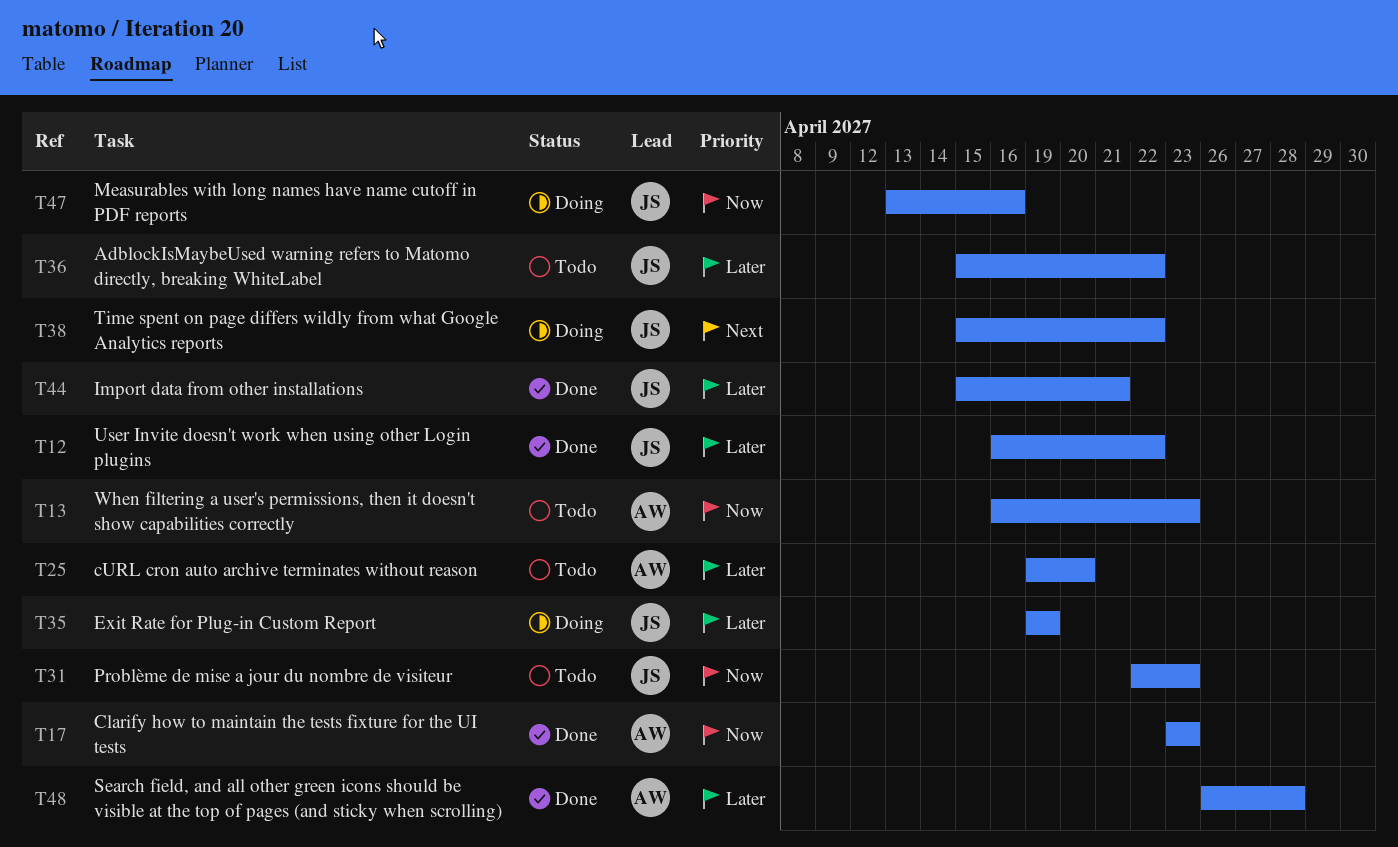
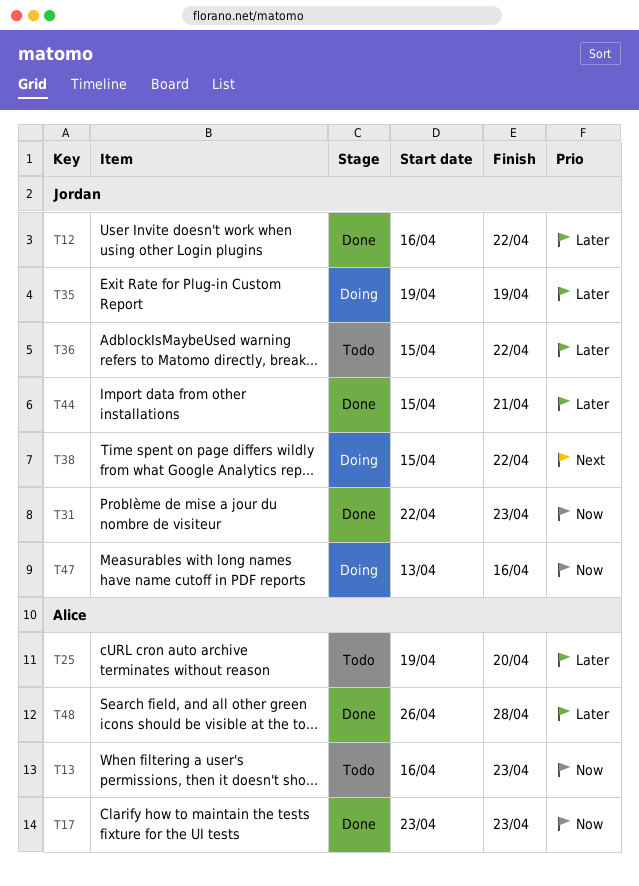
T31, status: Todo -> Done

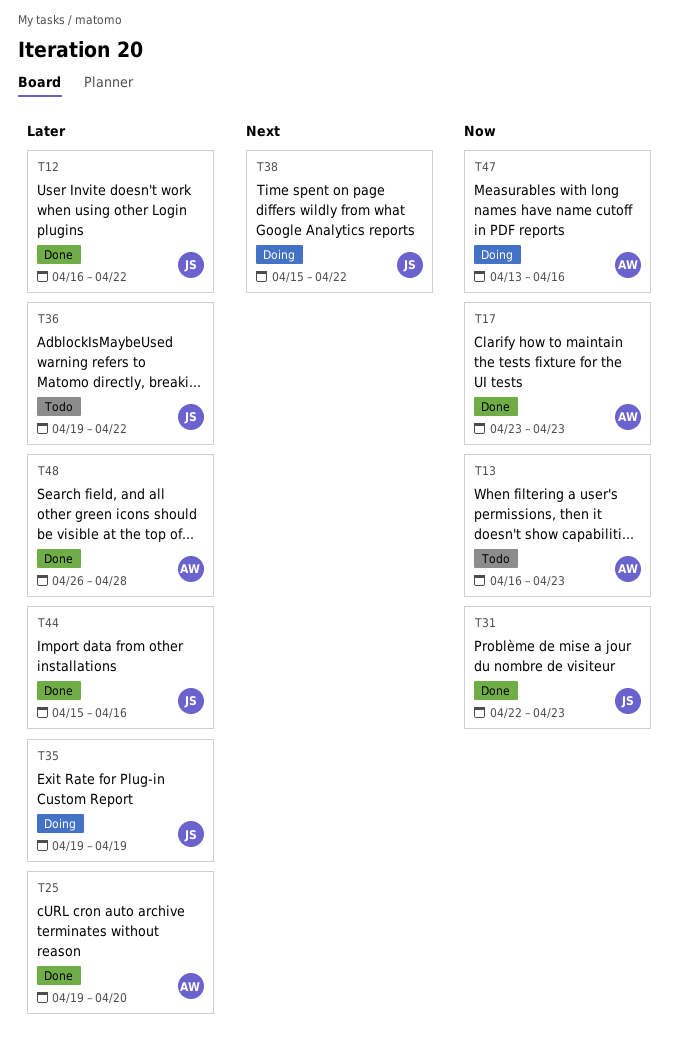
T25, status: Todo -> Done
T36, start: Apr 15 -> Apr 19
T44, due: Apr 21 -> Apr 16
T47, owner: Jordan -> Alice

